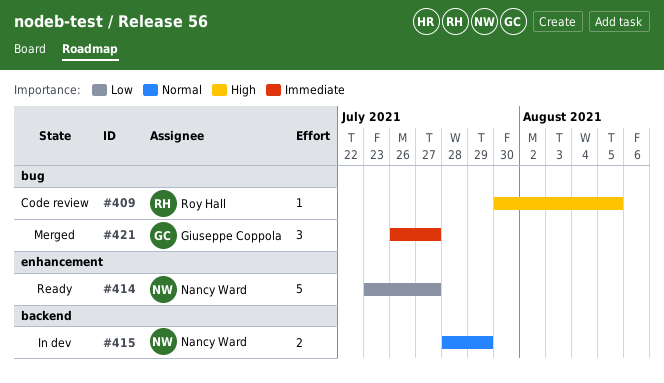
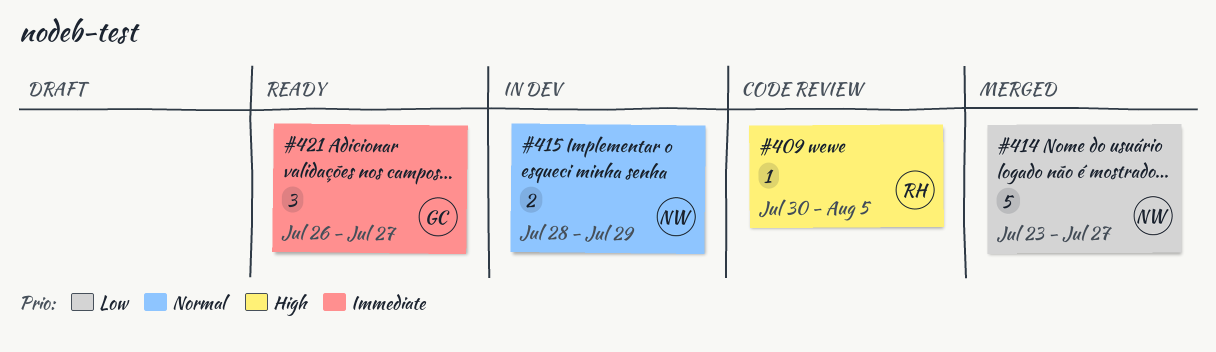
#414, status: Ready -> Merged
#421, status: Merged -> Ready

